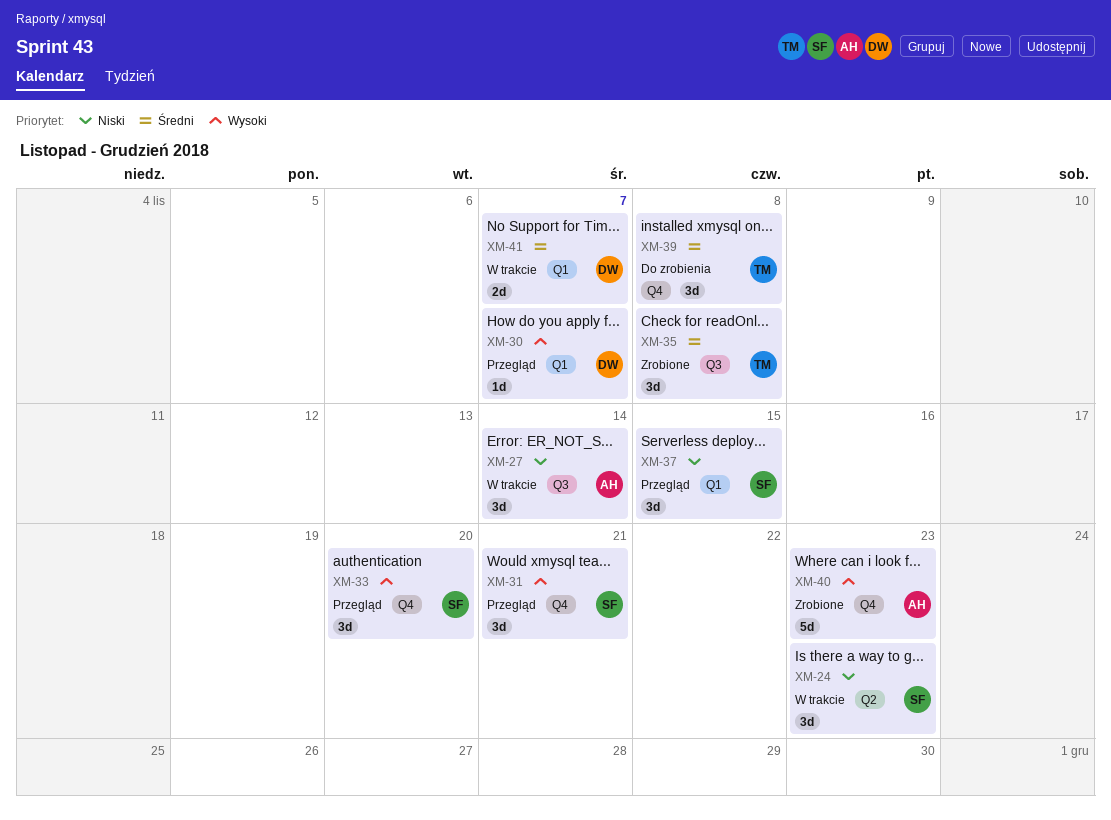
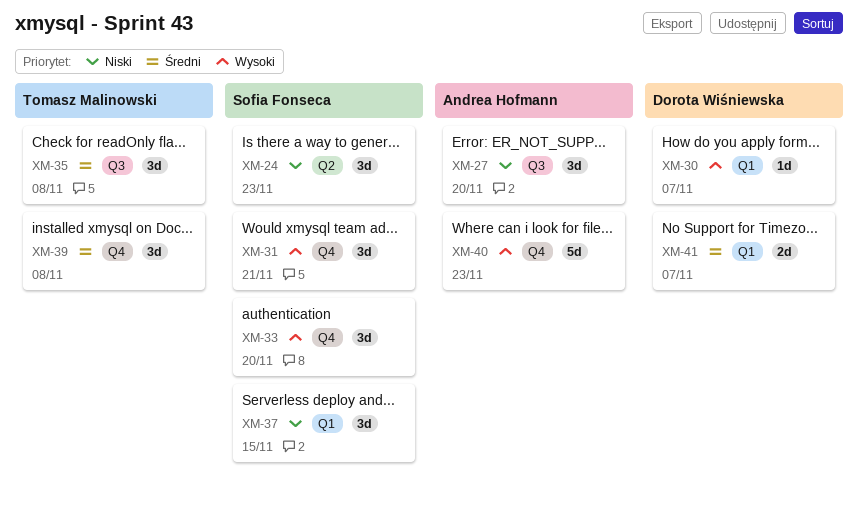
XM-27, due: Nov 14 -> Nov 20

